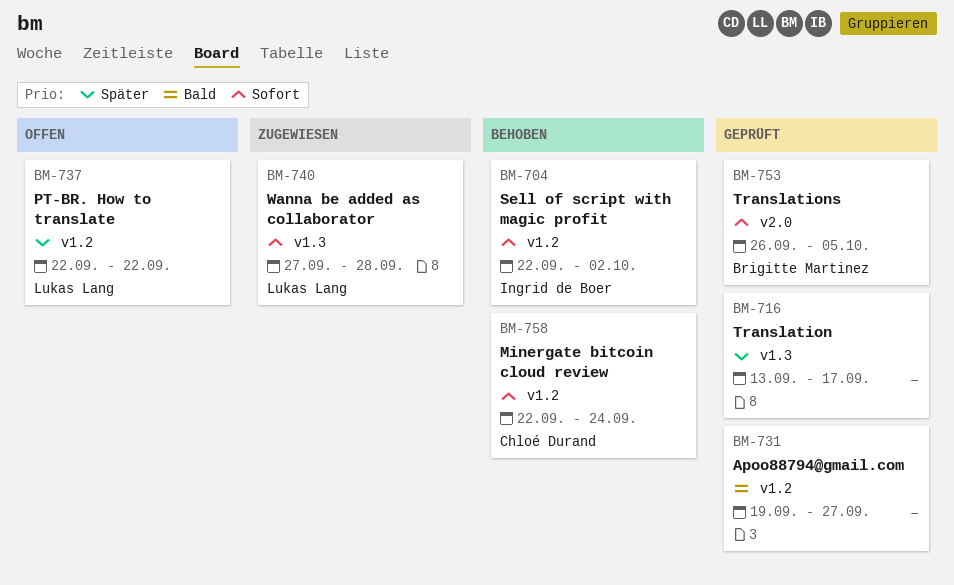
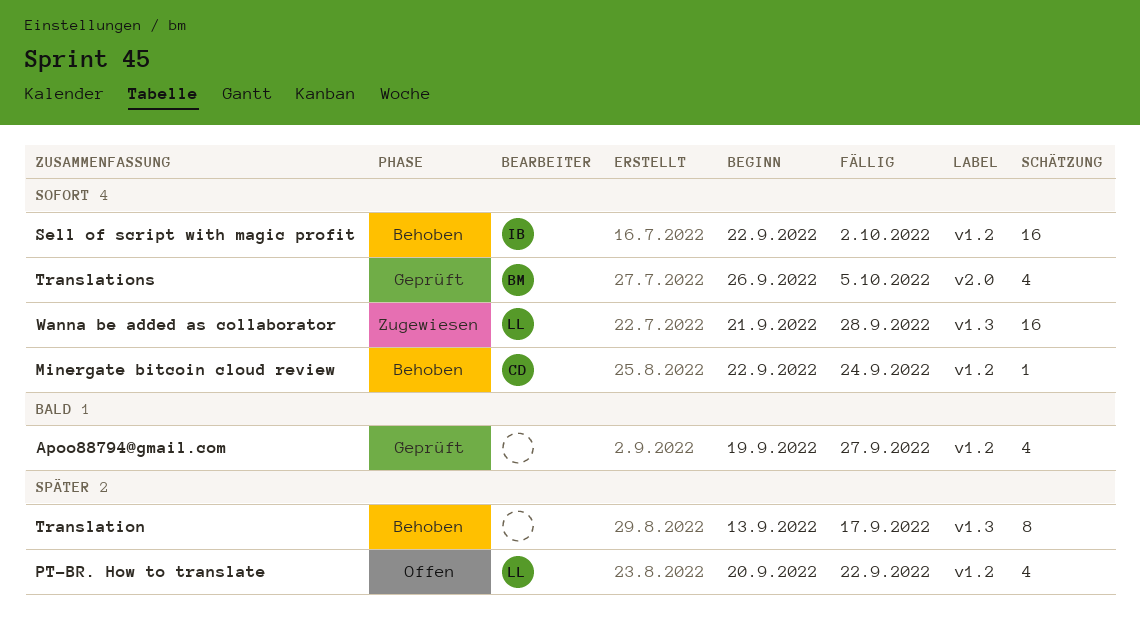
PT-BR. How to translate, start: Sep 22 -> Sep 20
Translation, status: Geprüft -> Behoben
Wanna be added as collaborator, start: Sep 27 -> Sep 21

